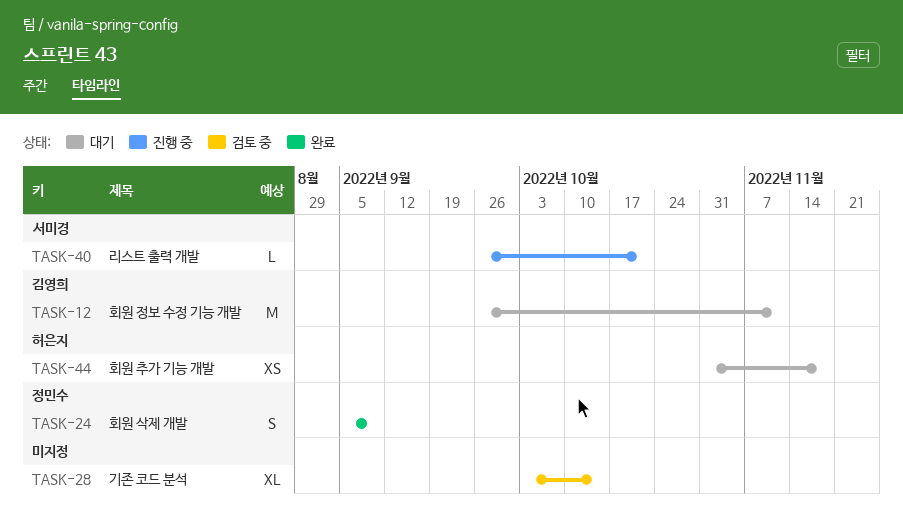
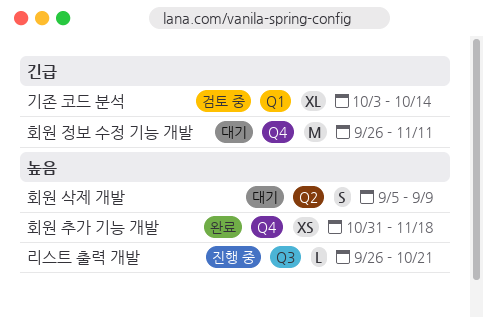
회원 삭제 개발, status: 완료 -> 대기
회원 추가 기능 개발, status: 대기 -> 완료

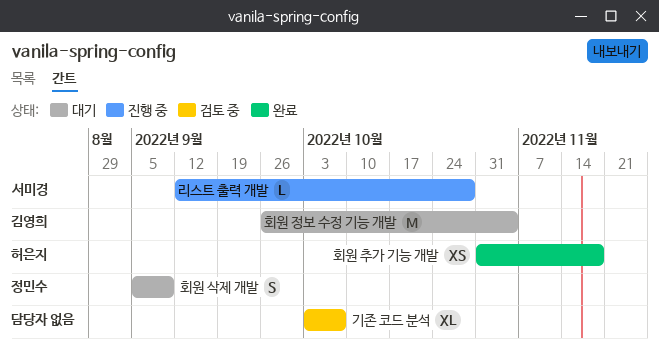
기존 코드 분석, due: Oct 14 -> Oct 7
리스트 출력 개발, start: Sep 26 -> Sep 12
리스트 출력 개발, due: Oct 21 -> Oct 28
회원 정보 수정 기능 개발, due: Nov 11 -> Nov 4

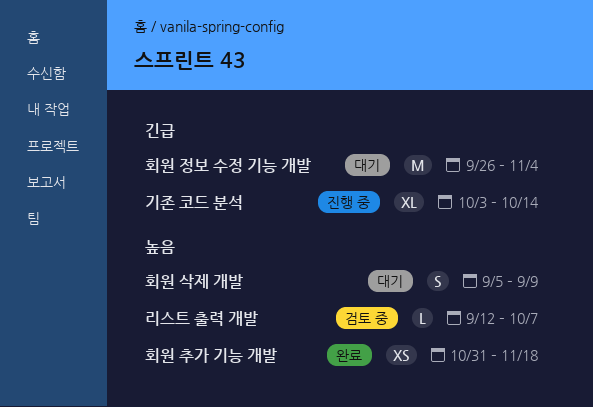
기존 코드 분석, status: 검토 중 -> 진행 중
기존 코드 분석, due: Oct 7 -> Oct 14
리스트 출력 개발, status: 진행 중 -> 검토 중
리스트 출력 개발, due: Oct 28 -> Oct 7

